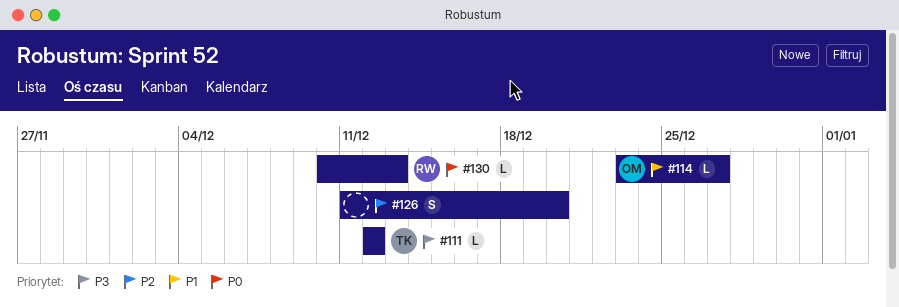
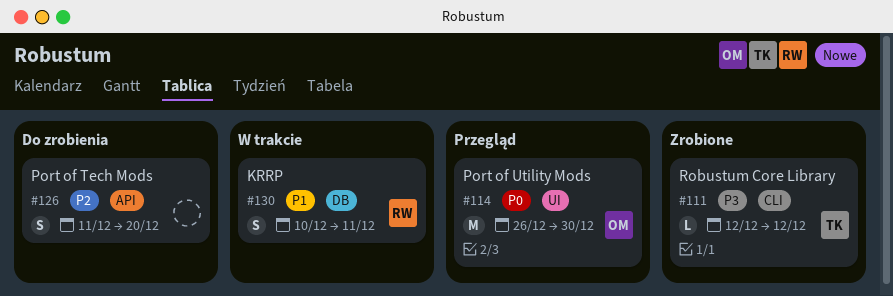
#114, priority: P1 -> P0
#114, estimate: L -> M
#114, start: Dec 23 -> Dec 26
#114, due: Dec 27 -> Dec 30
#130, priority: P0 -> P1
#130, estimate: L -> S
#130, due: Dec 13 -> Dec 11

